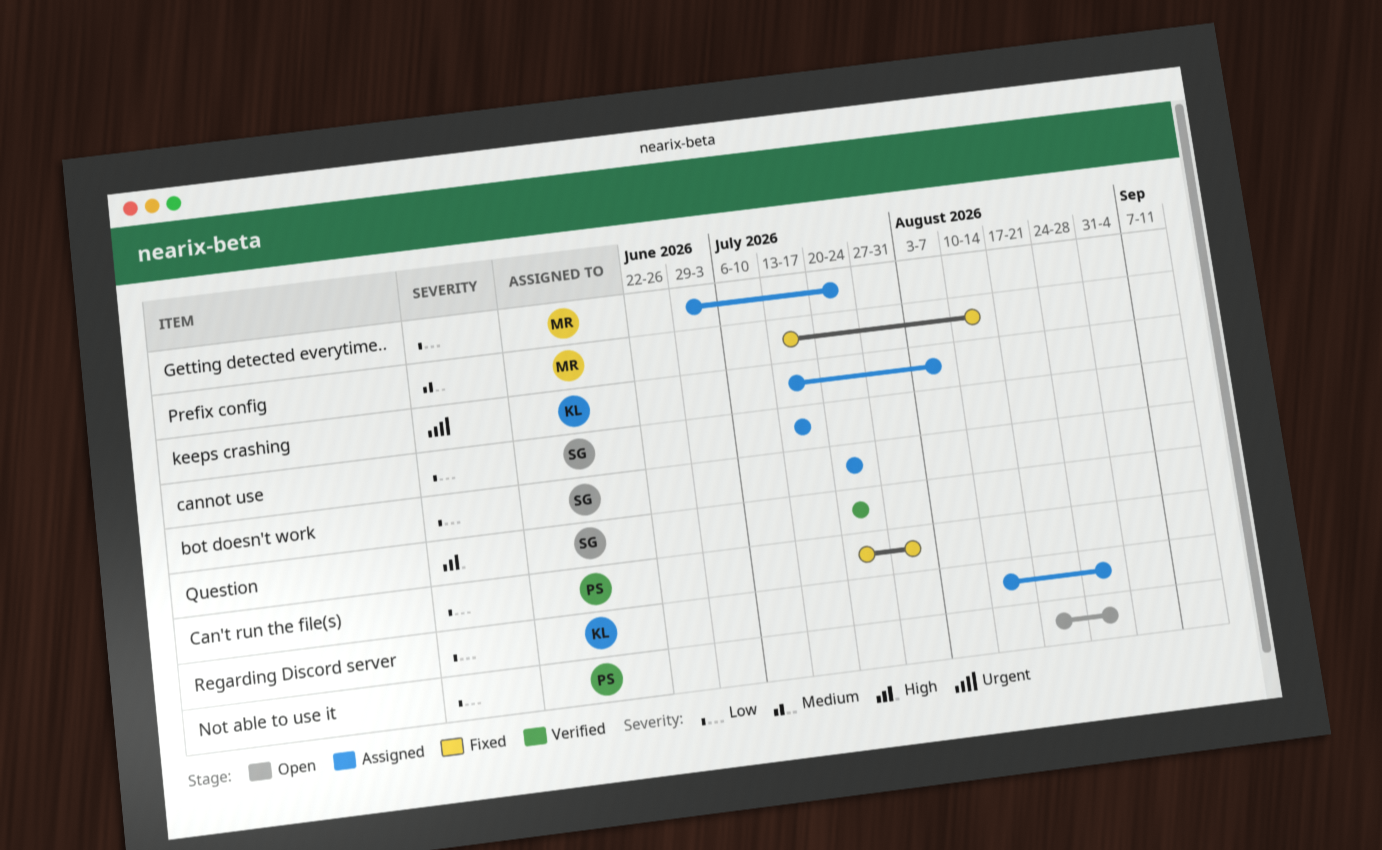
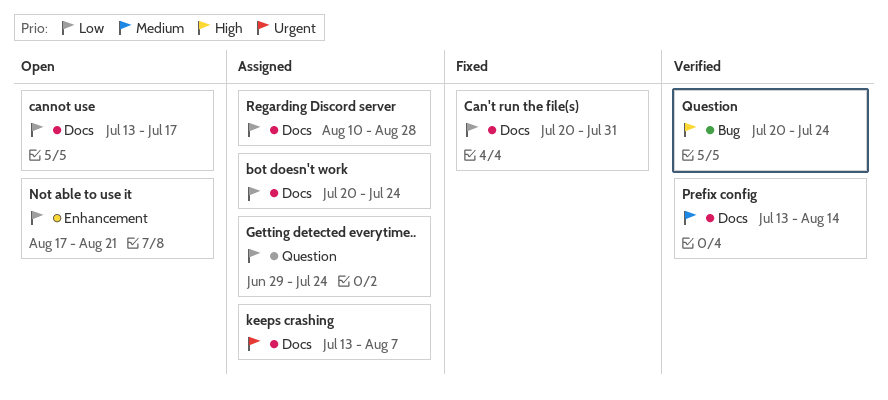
cannot use, status: Assigned -> Open
Not able to use it, due: Aug 28 -> Aug 21
Prefix config, status: Fixed -> Verified

